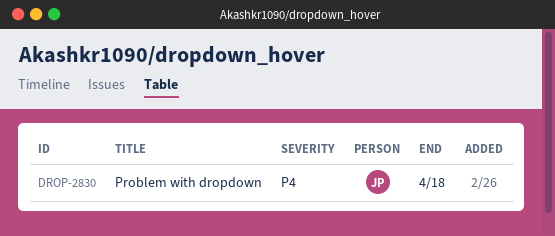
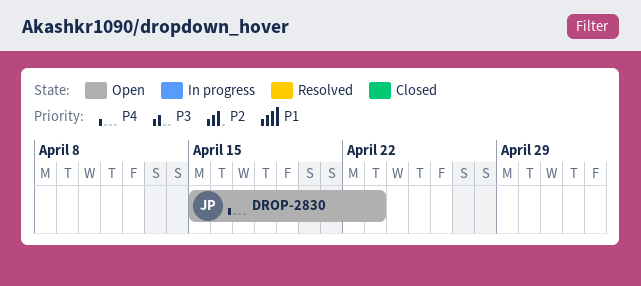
DROP-2830, due: Apr 18 -> Apr 23

